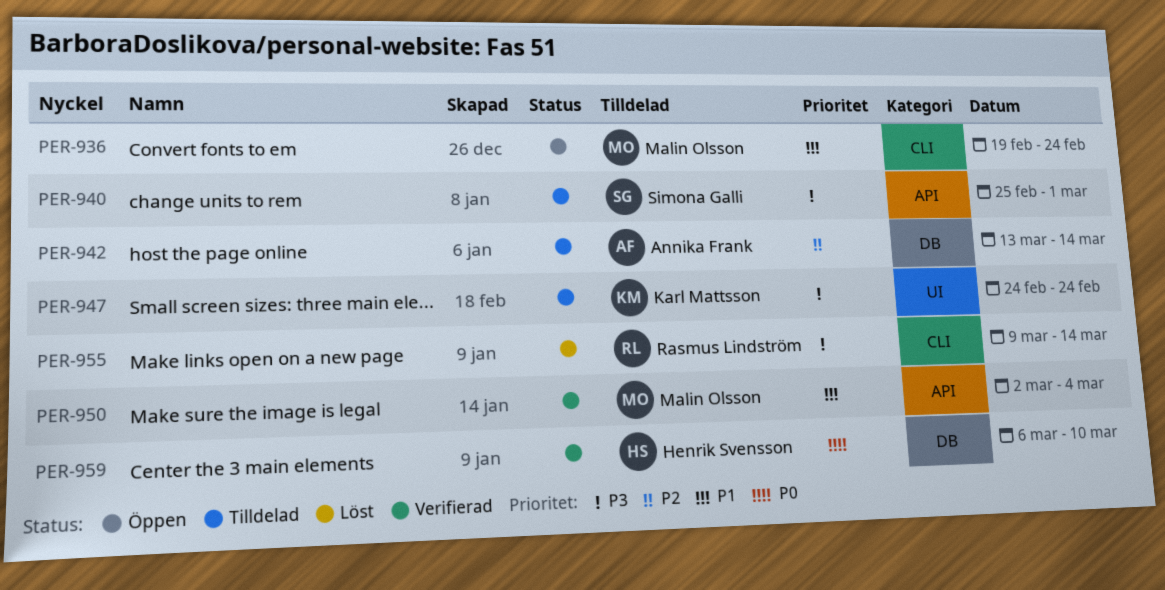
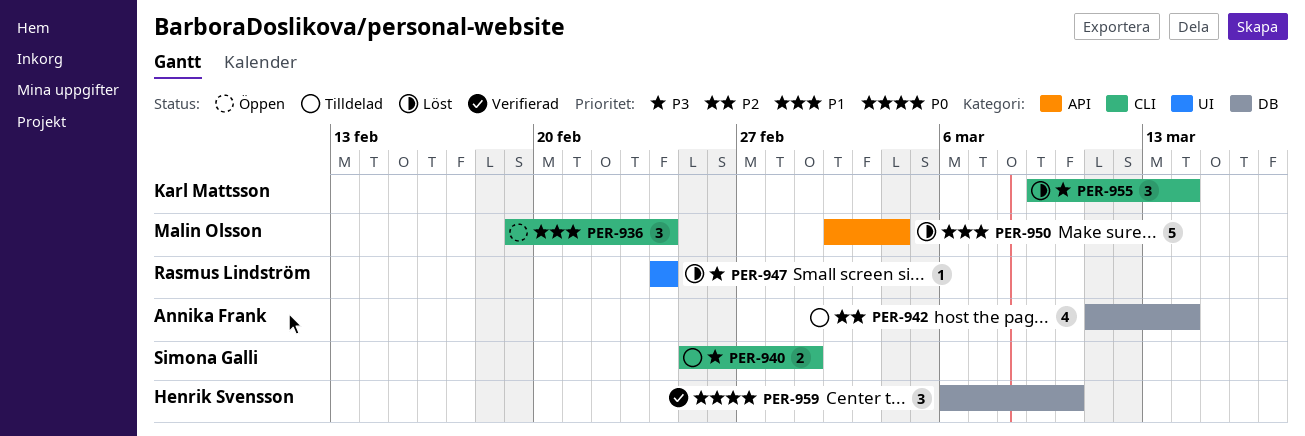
PER-940, label: API -> CLI
PER-942, start: Mar 13 -> Mar 11
PER-947, status: Tilldelad -> Löst
PER-947, owner: Karl Mattsson -> Rasmus Lindström
PER-950, status: Verifierad -> Löst
PER-955, owner: Rasmus Lindström -> Karl Mattsson

